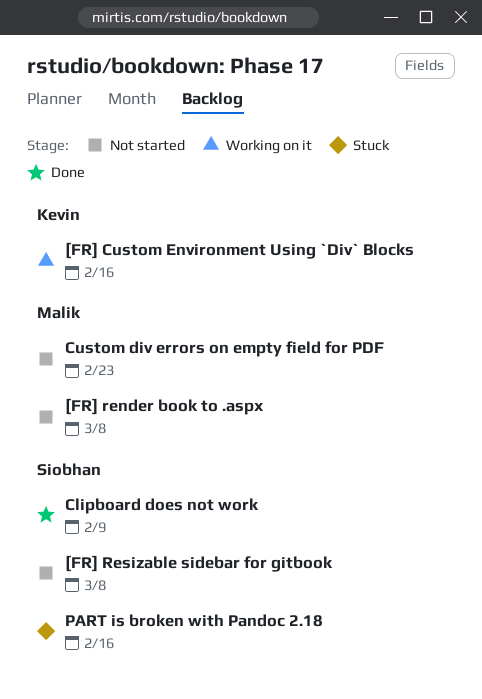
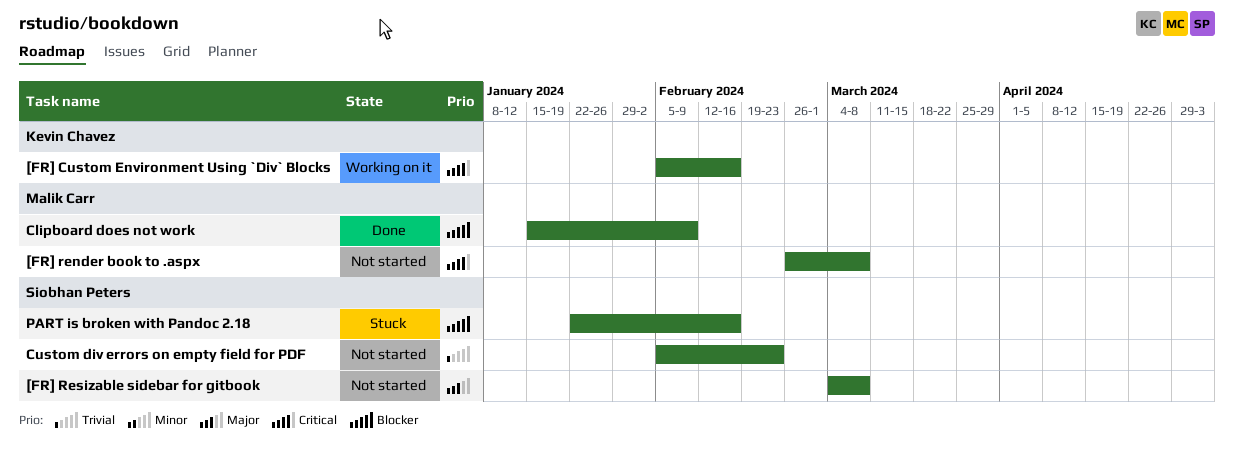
Clipboard does not work, owner: Siobhan Peters -> Malik Carr
Custom div errors on empty field for PDF, owner: Malik Carr -> Siobhan Peters

